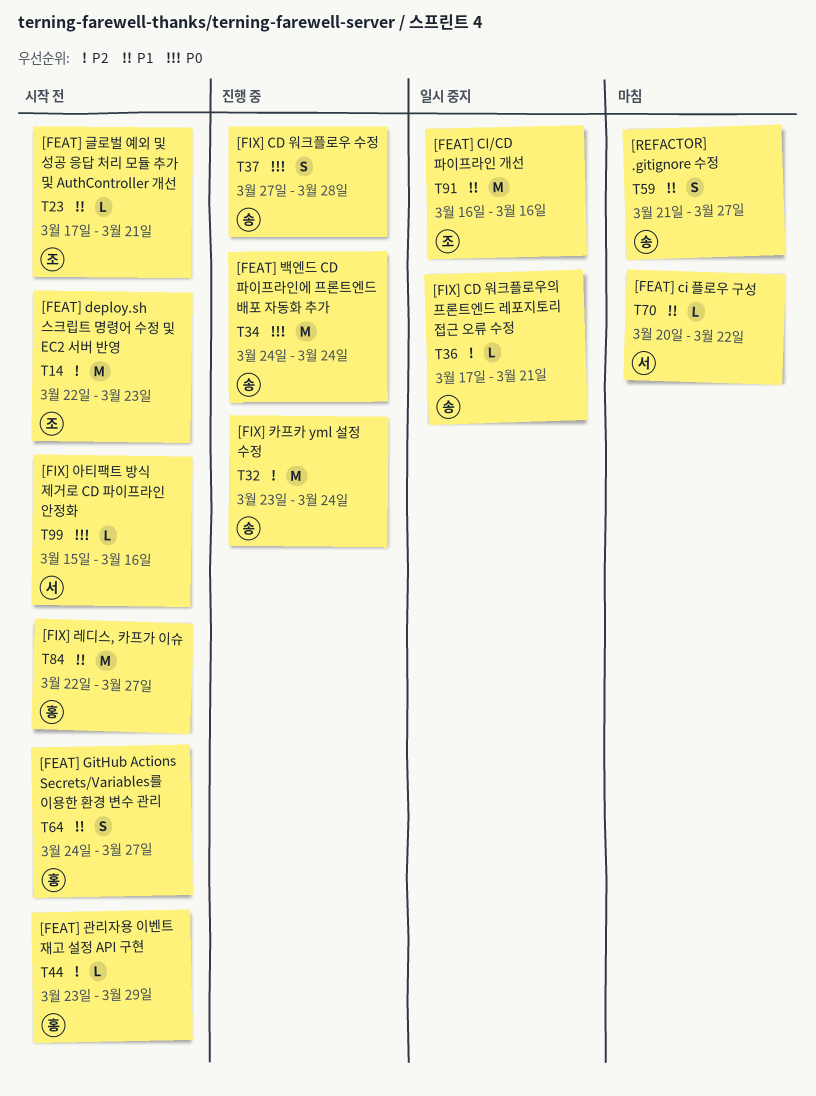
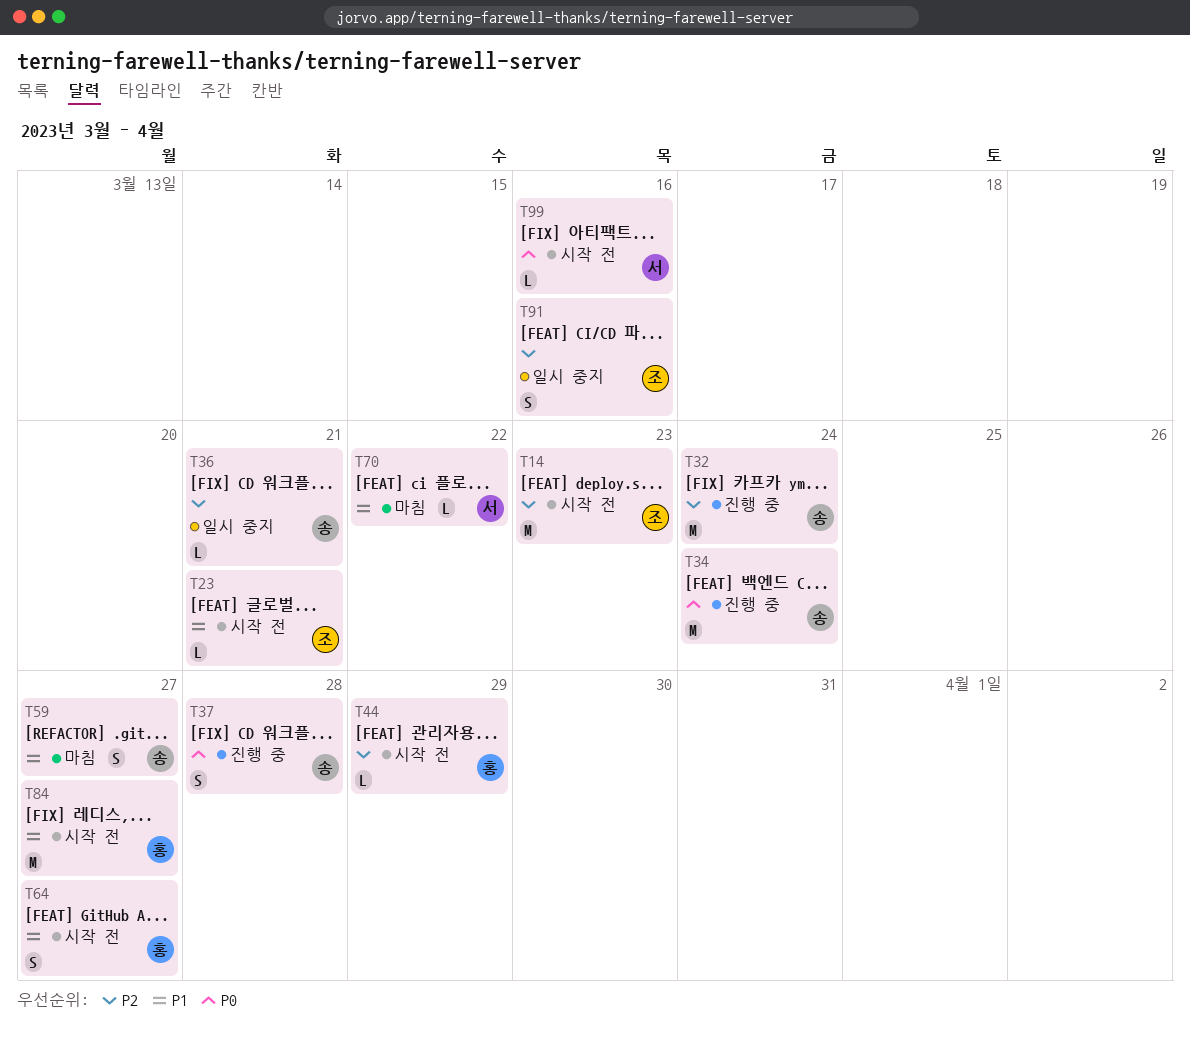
T91, priority: P1 -> P2
T91, estimate: M -> S

